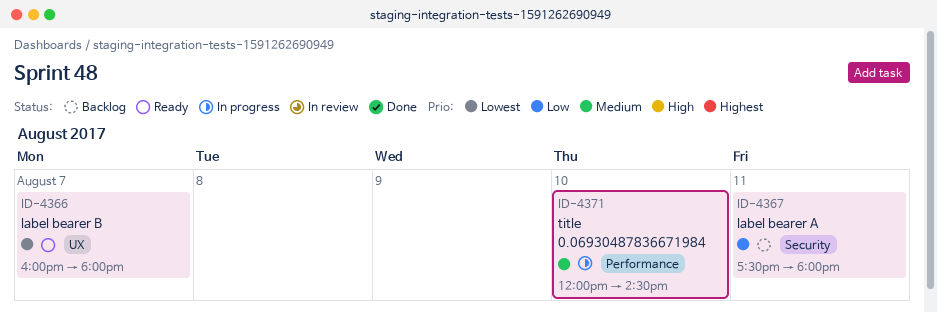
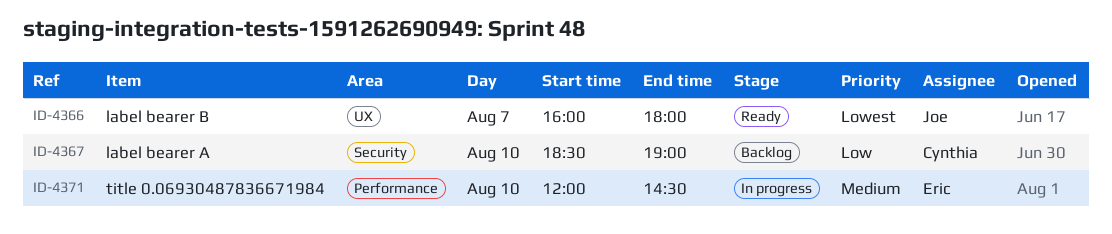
ID-4367, day: Aug 11 -> Aug 10
ID-4367, begins: 17:30 -> 18:30
ID-4367, ends: 18:00 -> 19:00

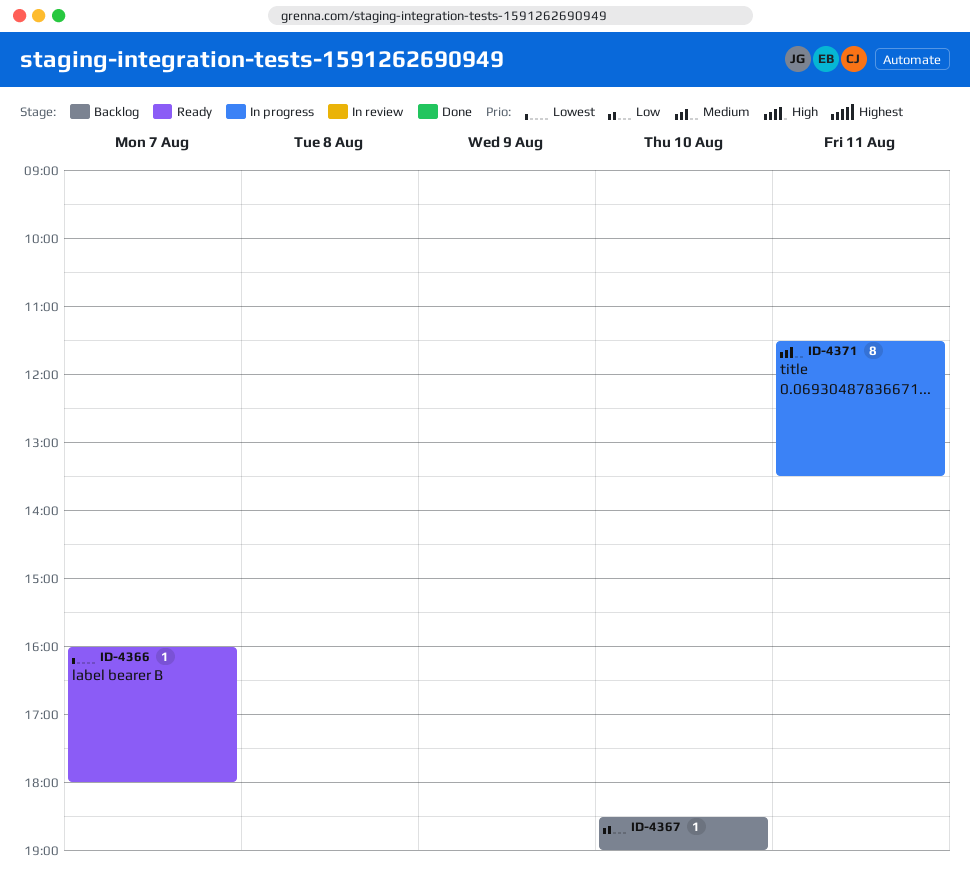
ID-4371, day: Aug 10 -> Aug 11
ID-4371, begins: 12:00 -> 11:30
ID-4371, ends: 14:30 -> 13:30

